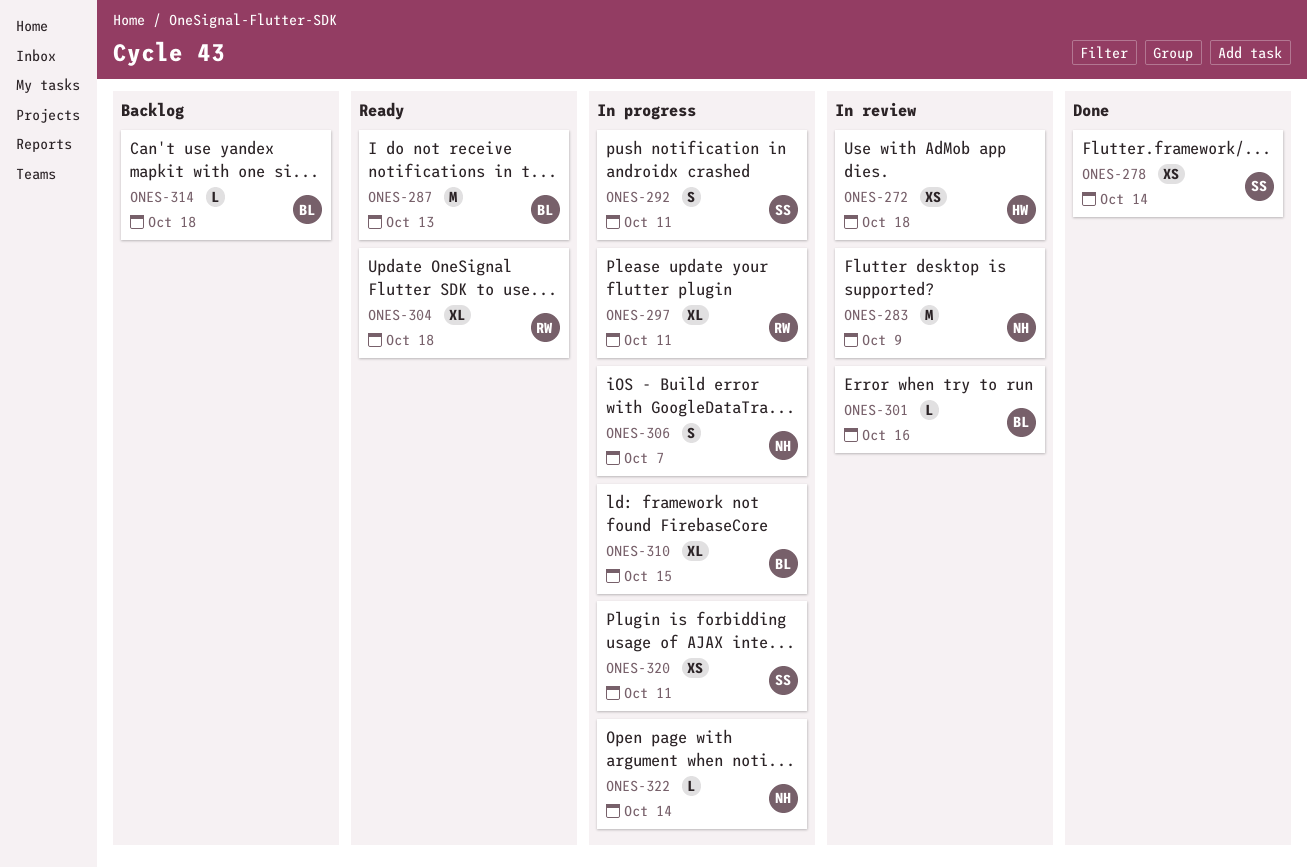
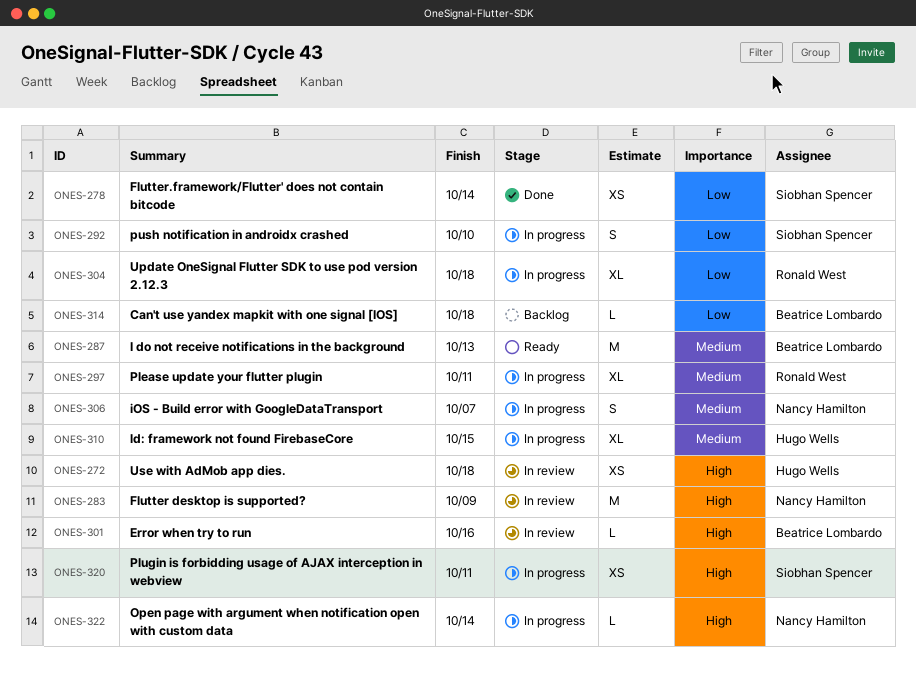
ONES-292, due: Oct 11 -> Oct 10
ONES-304, status: Ready -> In progress
ONES-310, owner: Beatrice Lombardo -> Hugo Wells

